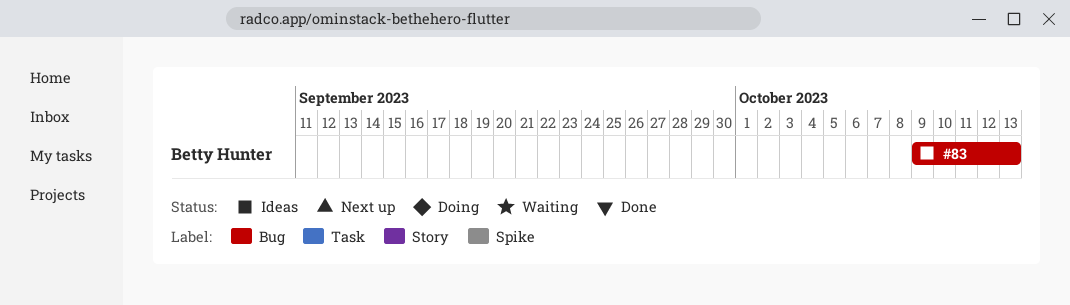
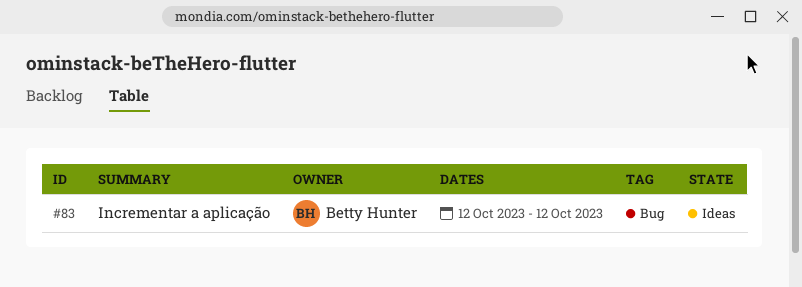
#83, start: Oct 9 -> Oct 12
#83, due: Oct 13 -> Oct 12

